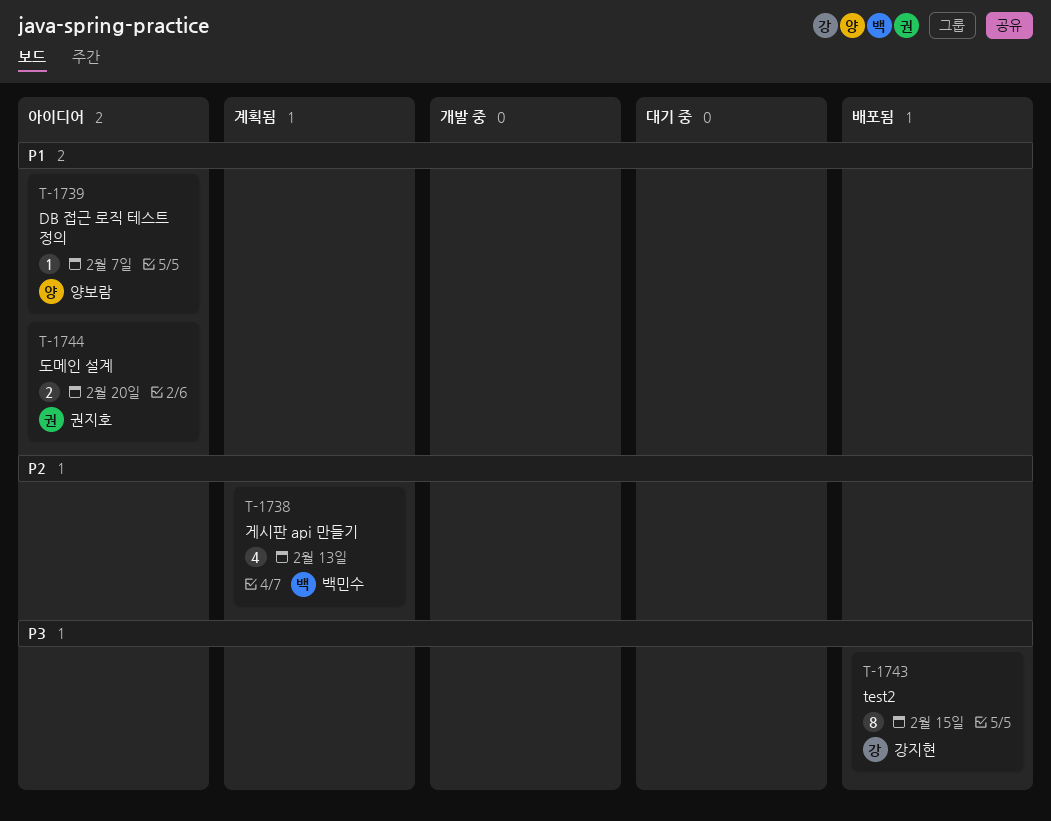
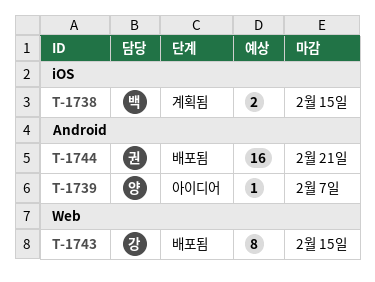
T-1738, estimate: 4 -> 2
T-1738, due: Feb 13 -> Feb 15
T-1744, status: 아이디어 -> 배포됨
T-1744, estimate: 2 -> 16
T-1744, due: Feb 20 -> Feb 21

